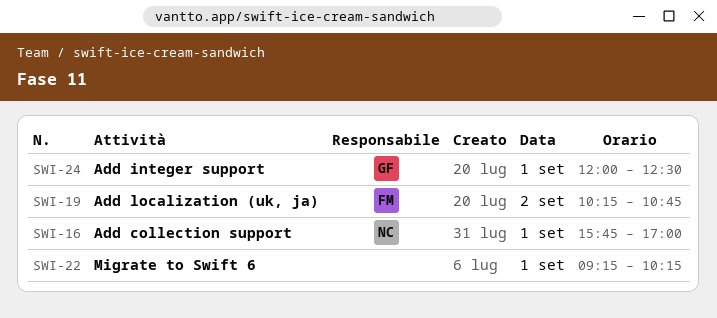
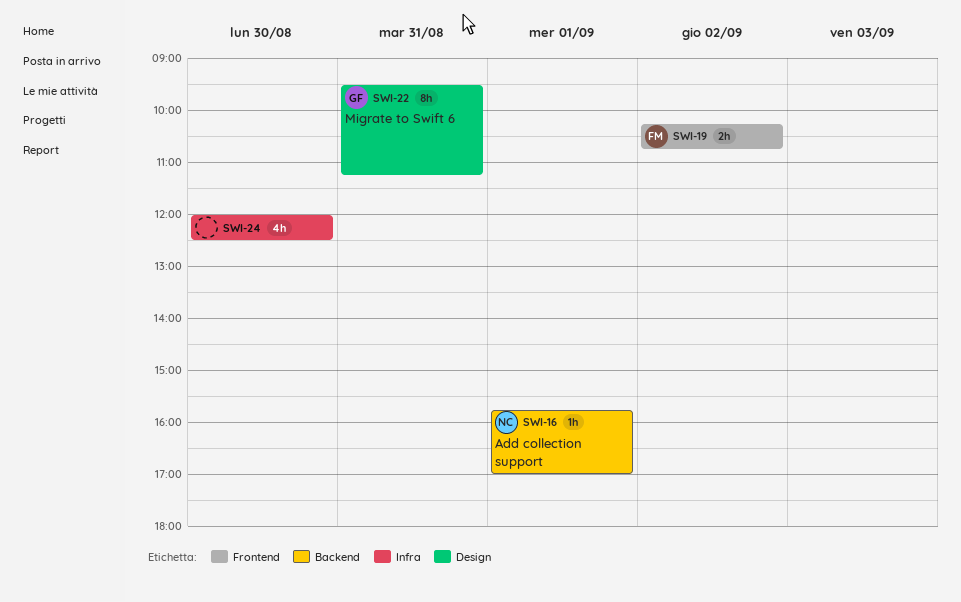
SWI-22, owner: none -> GF
SWI-22, day: Sep 1 -> Aug 31
SWI-22, begins: 09:15 -> 09:30
SWI-22, ends: 10:15 -> 11:15
SWI-24, owner: GF -> none
SWI-24, day: Sep 1 -> Aug 30

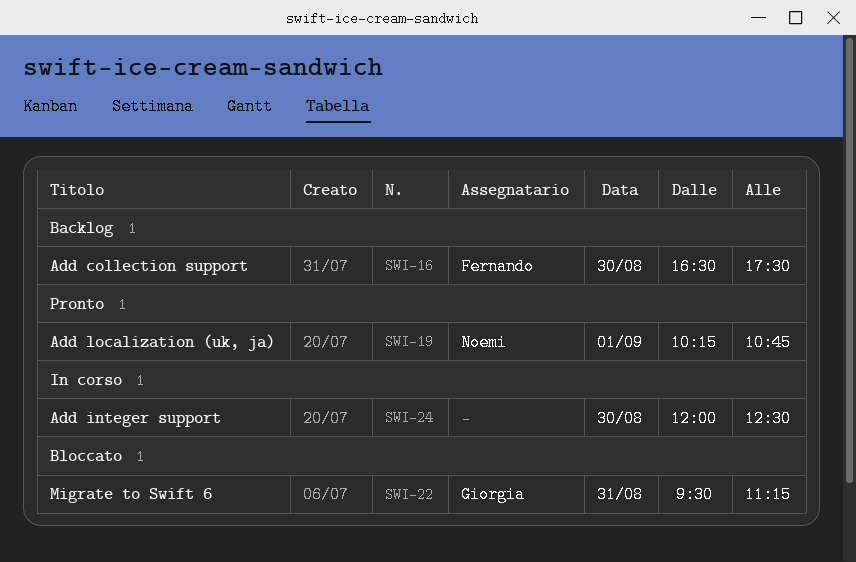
SWI-16, owner: Noemi -> Fernando
SWI-16, day: Sep 1 -> Aug 30
SWI-16, begins: 15:45 -> 16:30
SWI-16, ends: 17:00 -> 17:30
SWI-19, owner: Fernando -> Noemi
SWI-19, day: Sep 2 -> Sep 1

